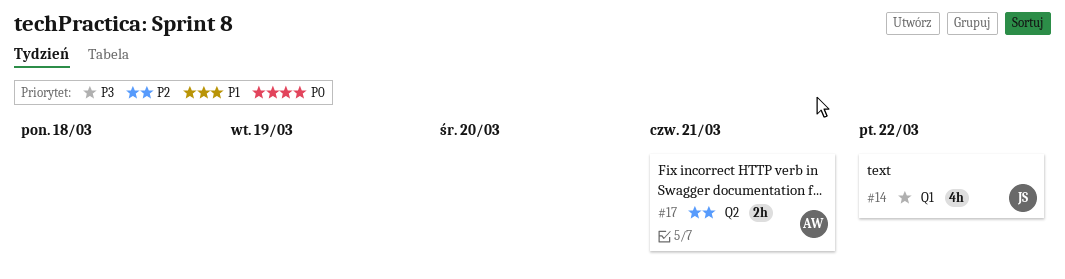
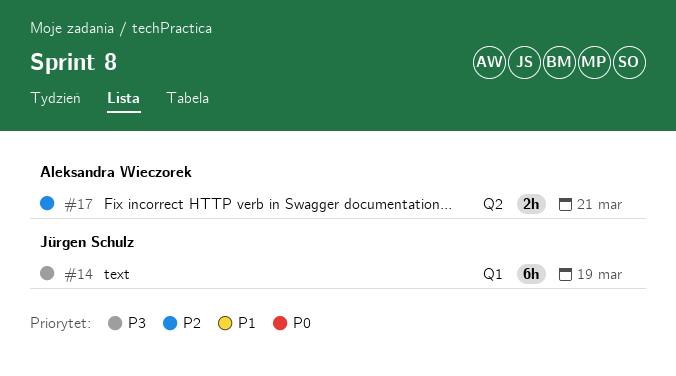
#14, estimate: 4h -> 6h
#14, due: Mar 22 -> Mar 19

